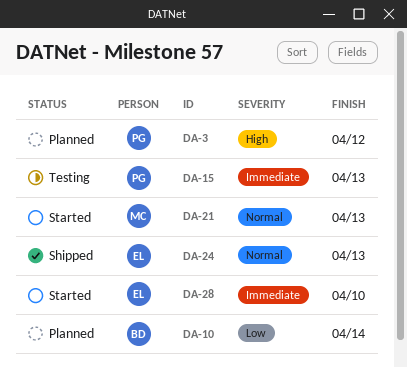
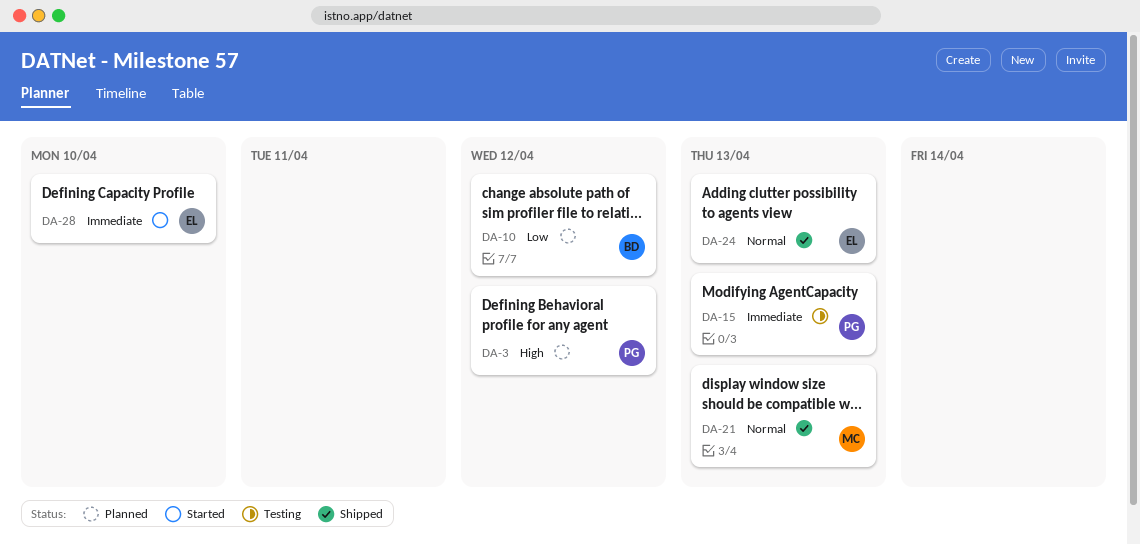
DA-10, due: Apr 14 -> Apr 12
DA-21, status: Started -> Shipped

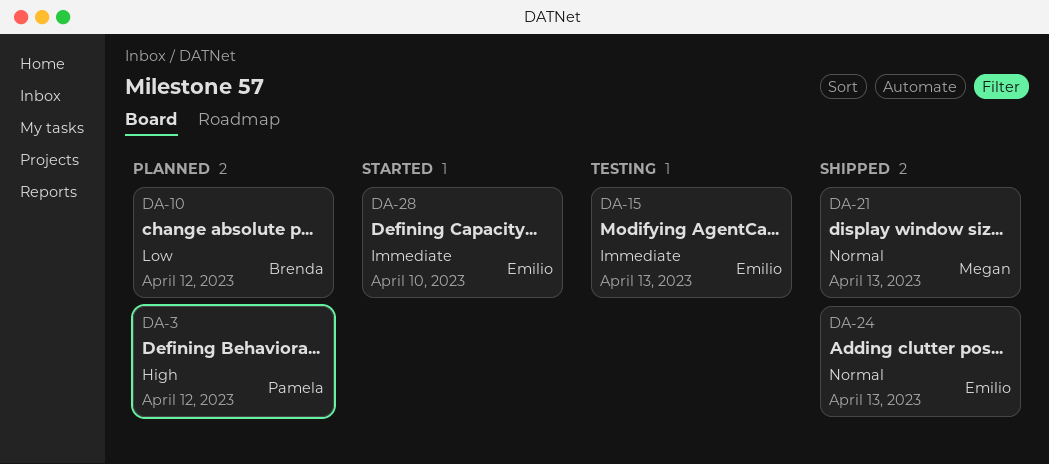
DA-15, owner: Pamela -> Emilio

